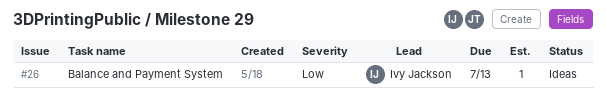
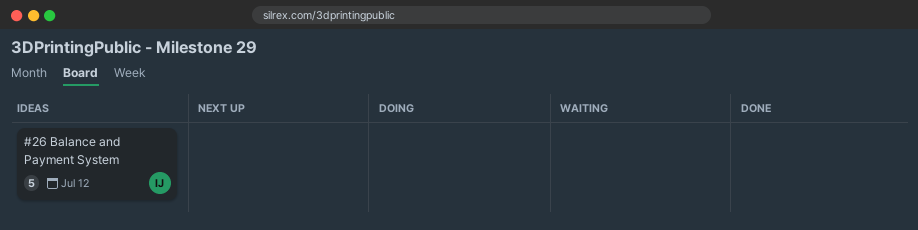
#26, estimate: 1 -> 5
#26, due: Jul 13 -> Jul 12

